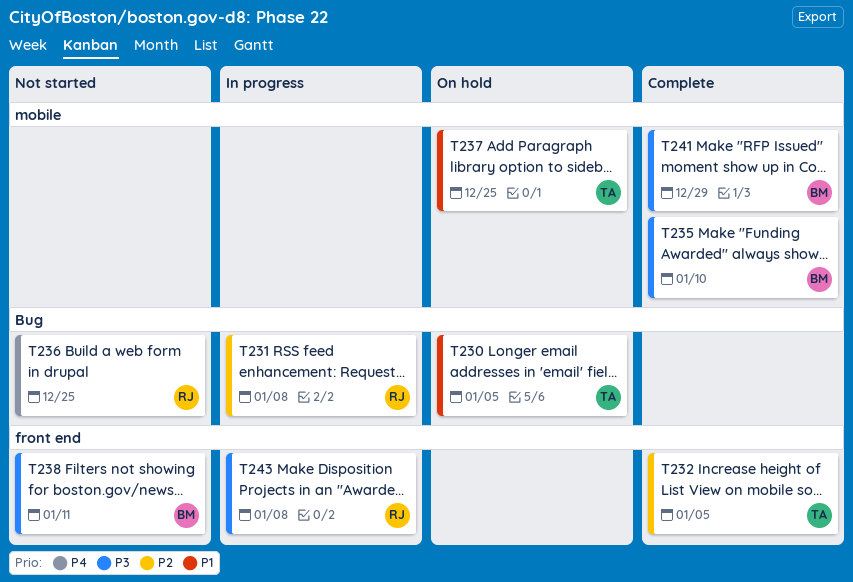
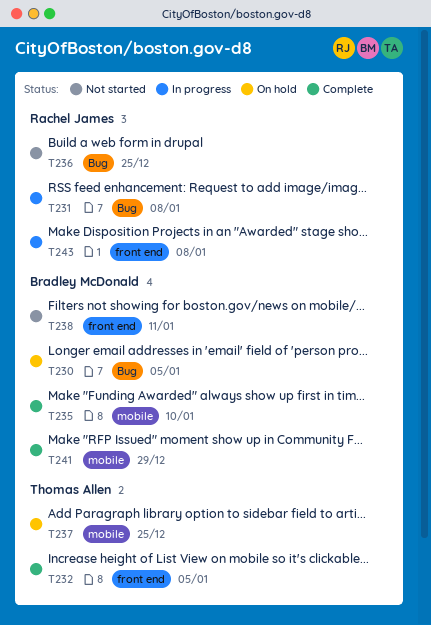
T230, owner: Thomas Allen -> Bradley McDonald

